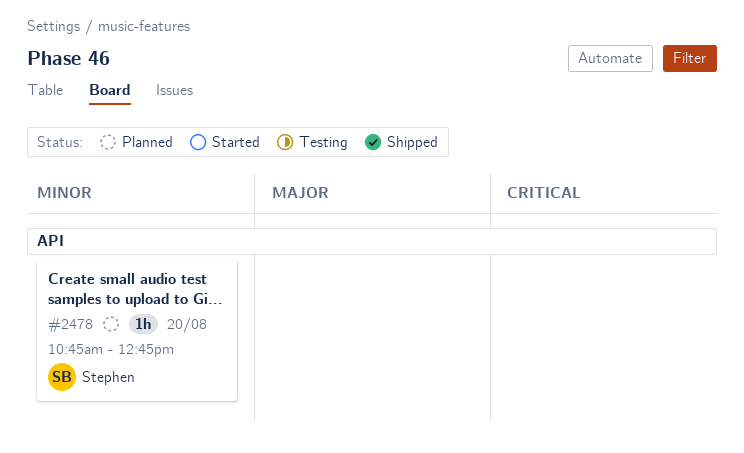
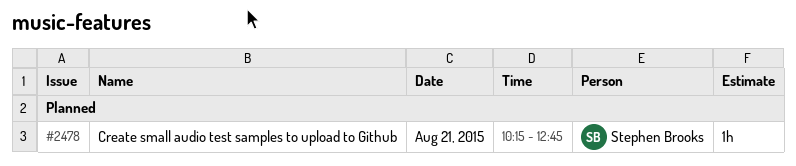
#2478, day: Aug 20 -> Aug 21
#2478, begins: 10:45 -> 10:15

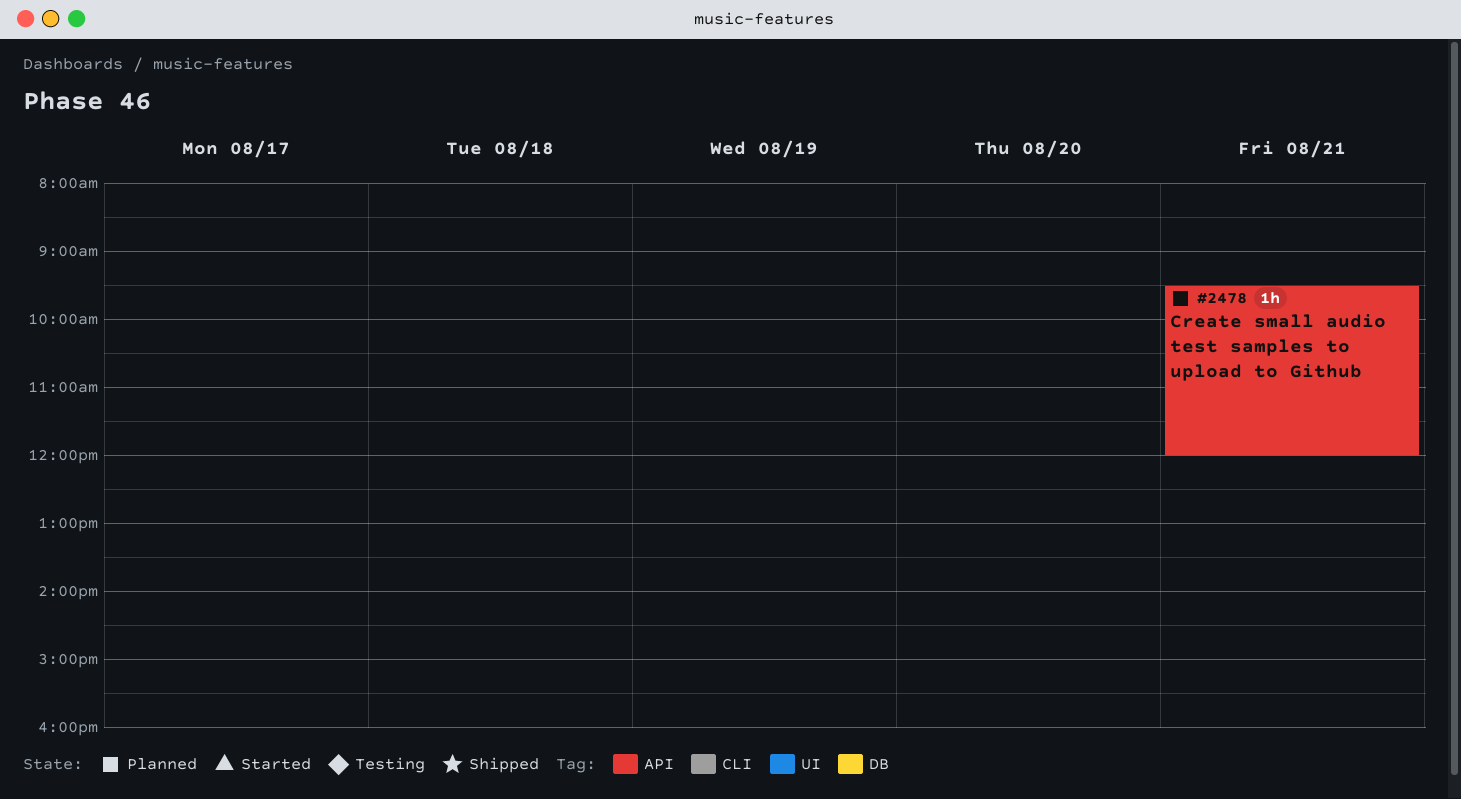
#2478, begins: 10:15 -> 09:30
#2478, ends: 12:45 -> 12:00

